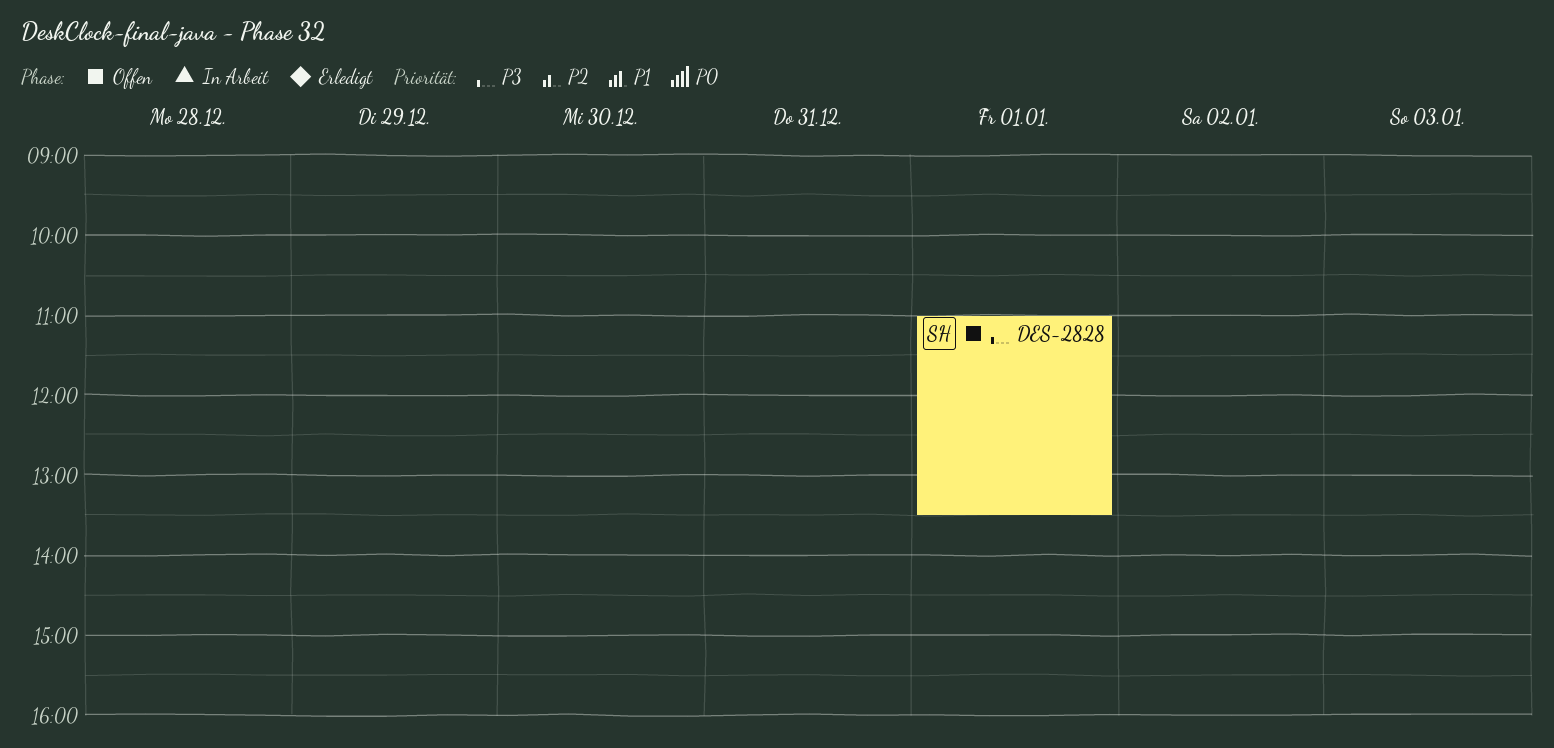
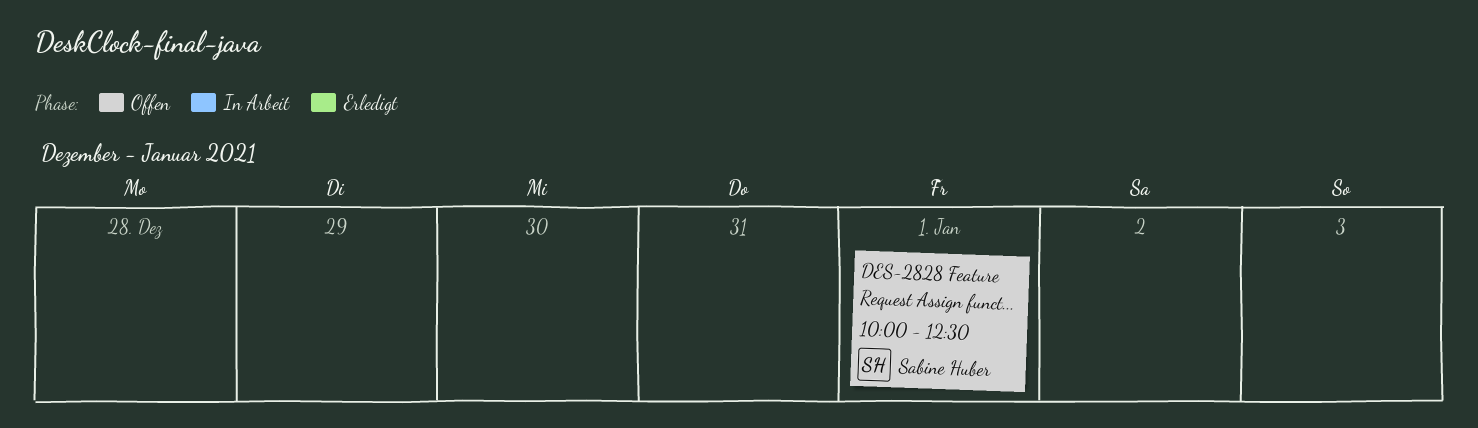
DES-2828, begins: 11:00 -> 10:00
DES-2828, ends: 13:30 -> 12:30

